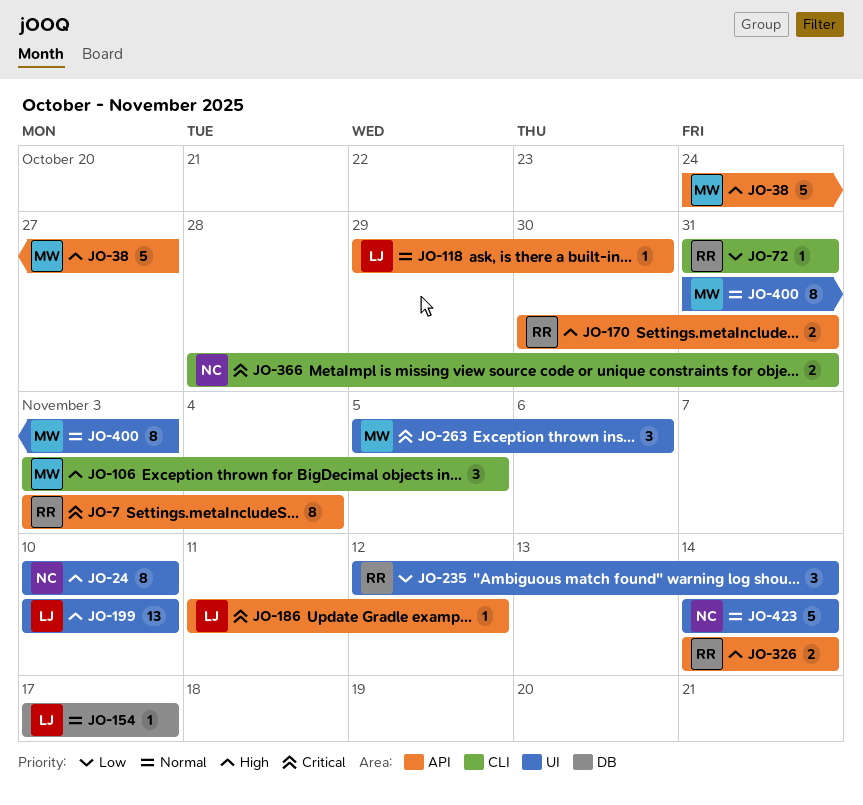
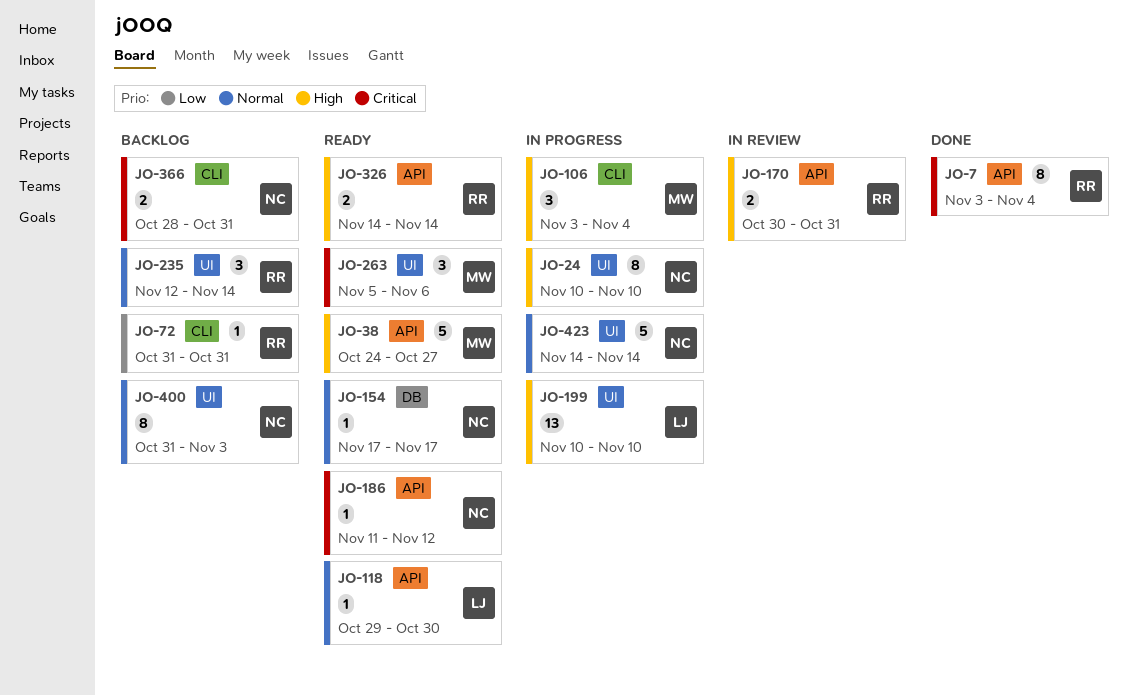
JO-106, due: Nov 5 -> Nov 4
JO-154, owner: LJ -> NC
JO-186, owner: LJ -> NC
JO-235, priority: Low -> Normal
JO-400, owner: MW -> NC

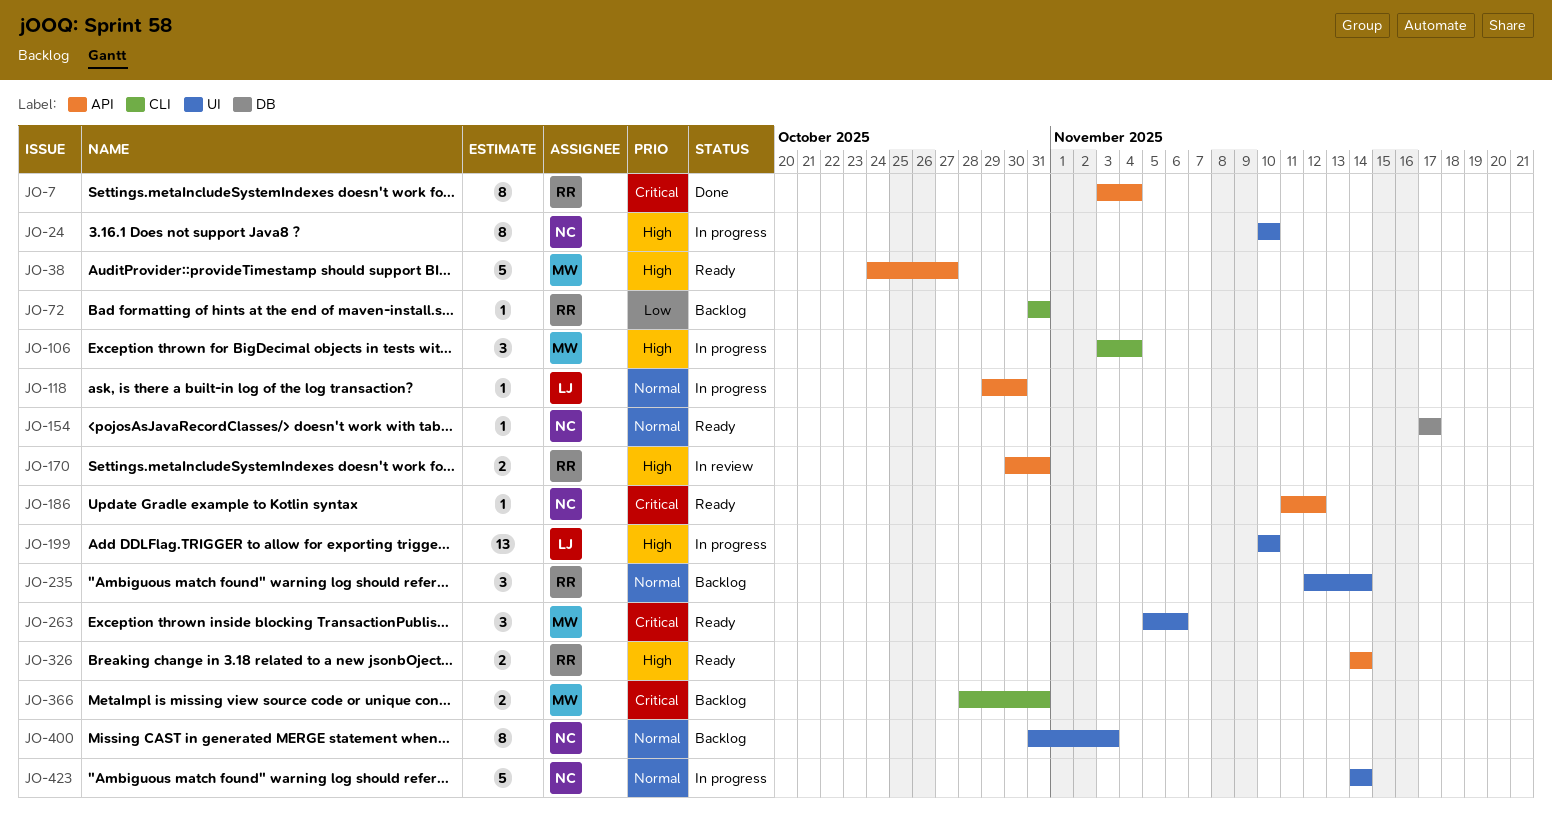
JO-118, status: Ready -> In progress
JO-366, owner: NC -> MW

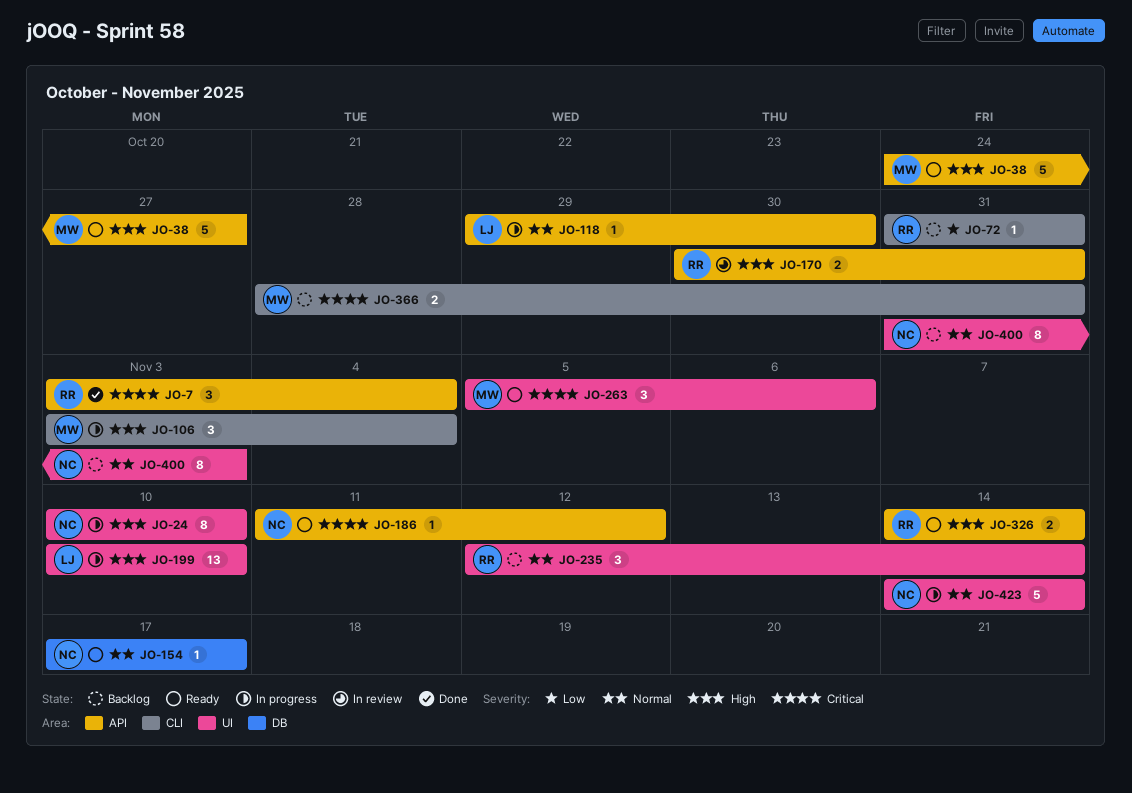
JO-7, estimate: 8 -> 3

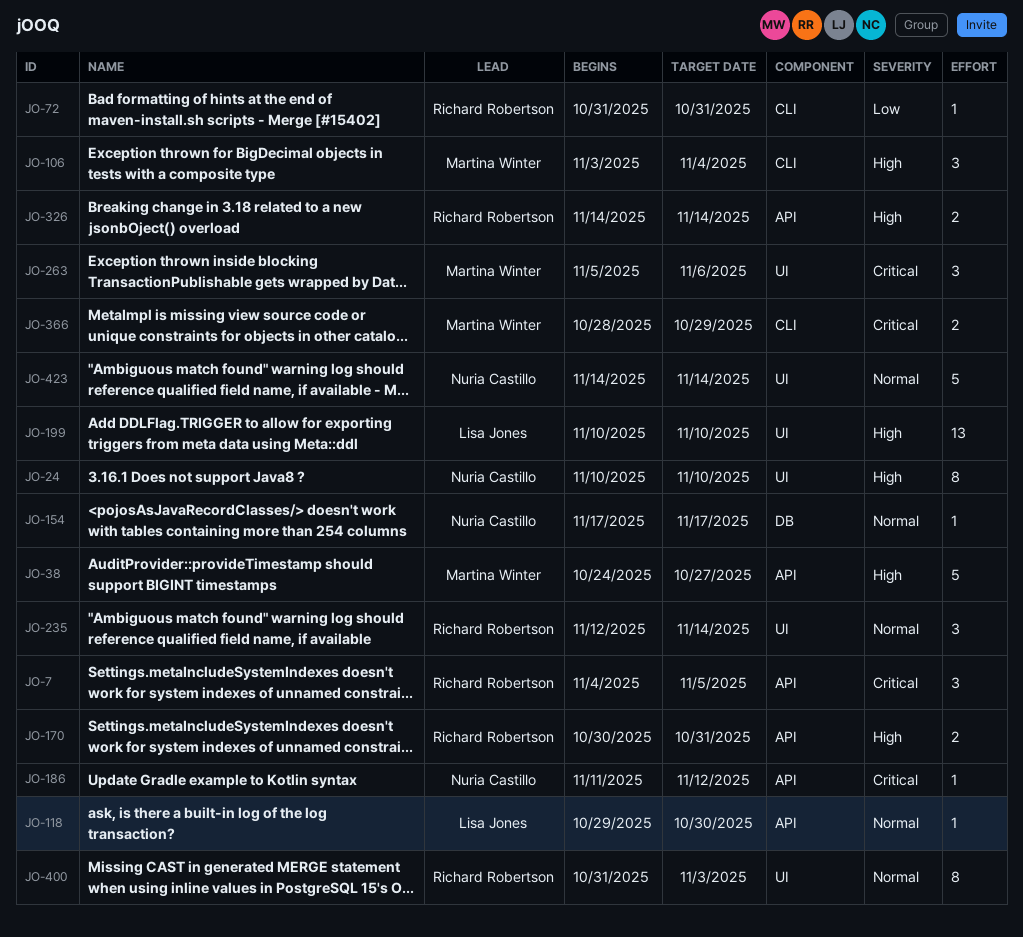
JO-7, start: Nov 3 -> Nov 4
JO-7, due: Nov 4 -> Nov 5
JO-366, due: Oct 31 -> Oct 29
JO-400, owner: Nuria Castillo -> Richard Robertson

